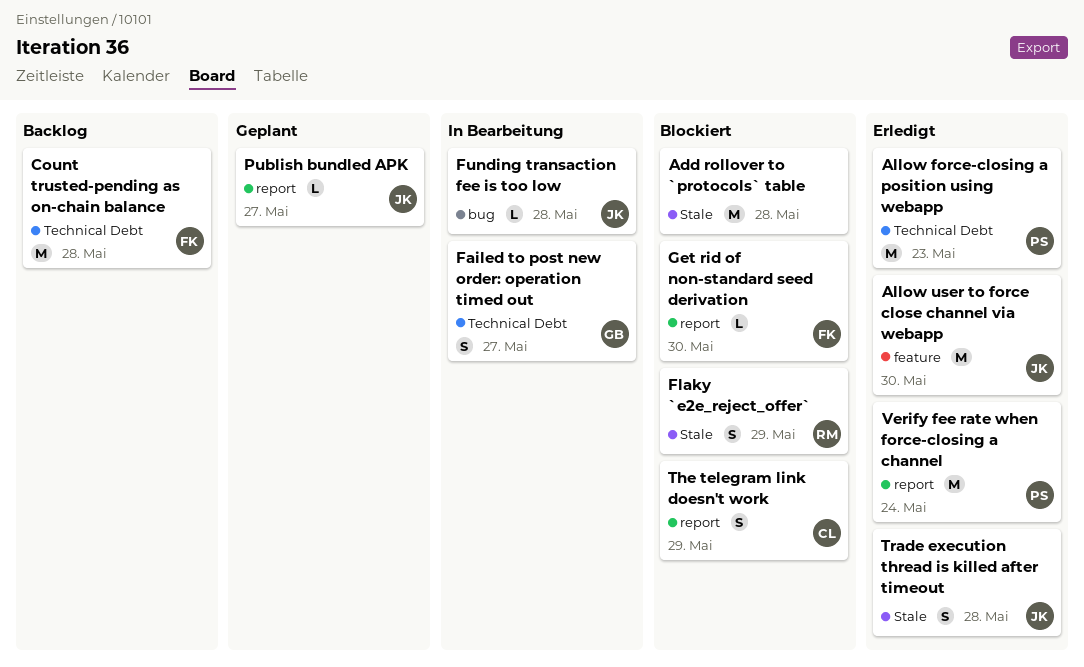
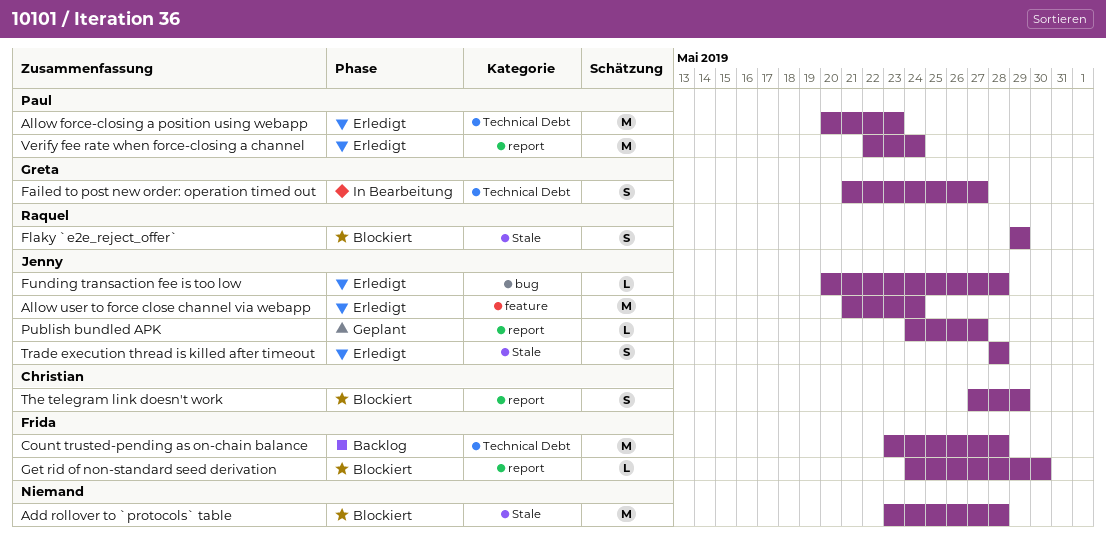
Allow user to force close channel via webapp, due: May 30 -> May 24
Funding transaction fee is too low, status: In Bearbeitung -> Erledigt

